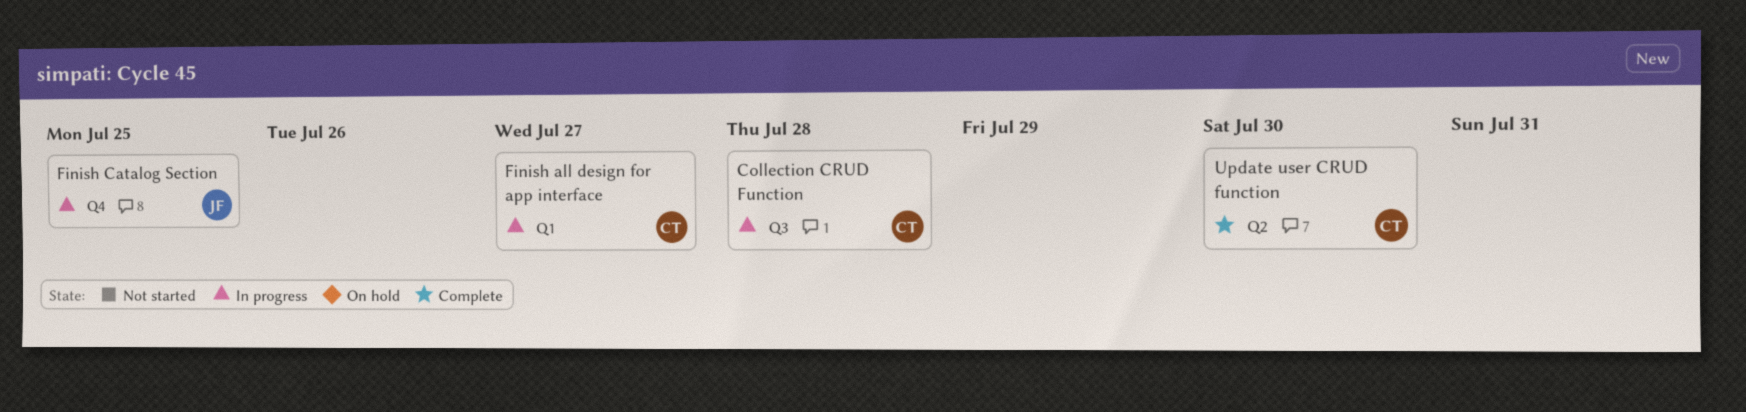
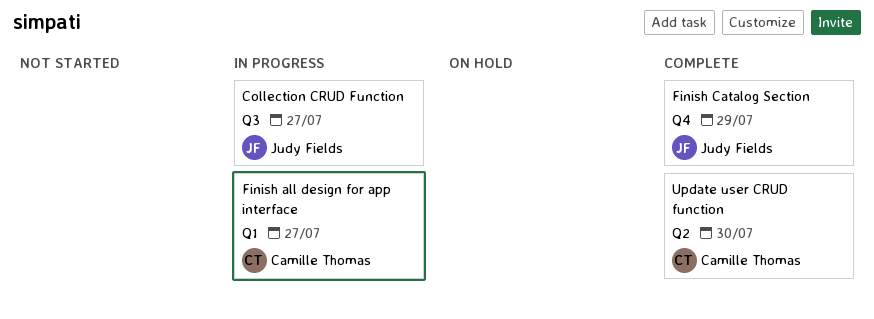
Collection CRUD Function, owner: Camille Thomas -> Judy Fields
Collection CRUD Function, due: Jul 28 -> Jul 27
Finish Catalog Section, status: In progress -> Complete
Finish Catalog Section, due: Jul 25 -> Jul 29

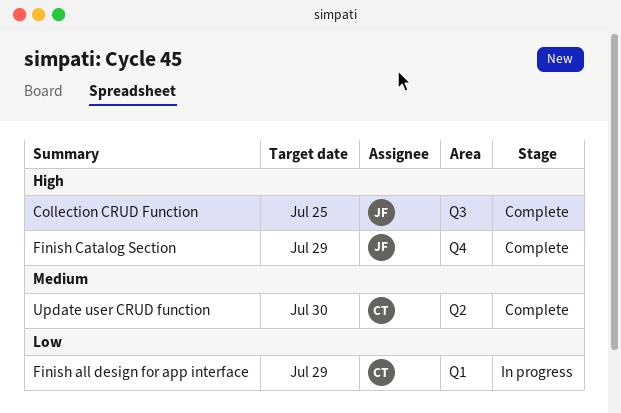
Collection CRUD Function, status: In progress -> Complete
Collection CRUD Function, due: Jul 27 -> Jul 25
Finish all design for app interface, due: Jul 27 -> Jul 29

